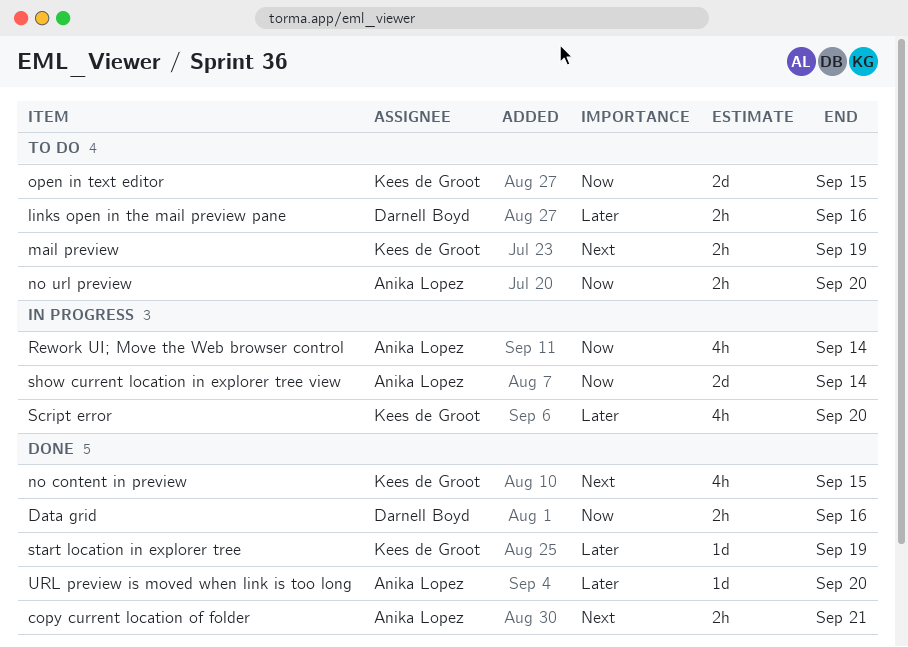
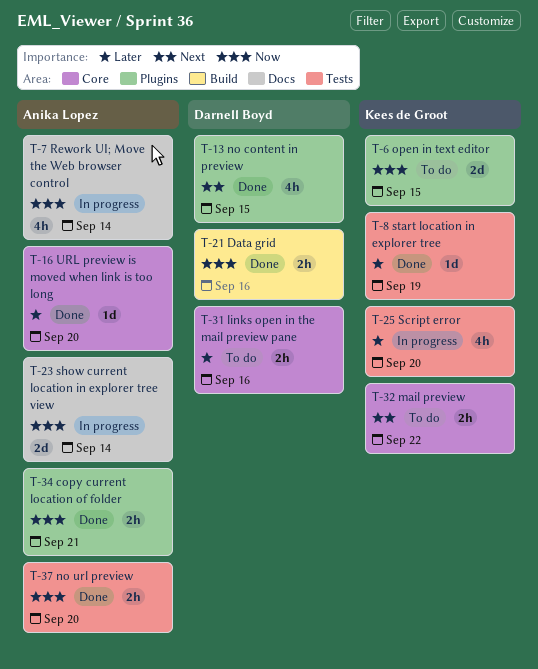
copy current location of folder, priority: Next -> Now
mail preview, due: Sep 19 -> Sep 22
no content in preview, owner: Kees de Groot -> Darnell Boyd
no url preview, status: To do -> Done

